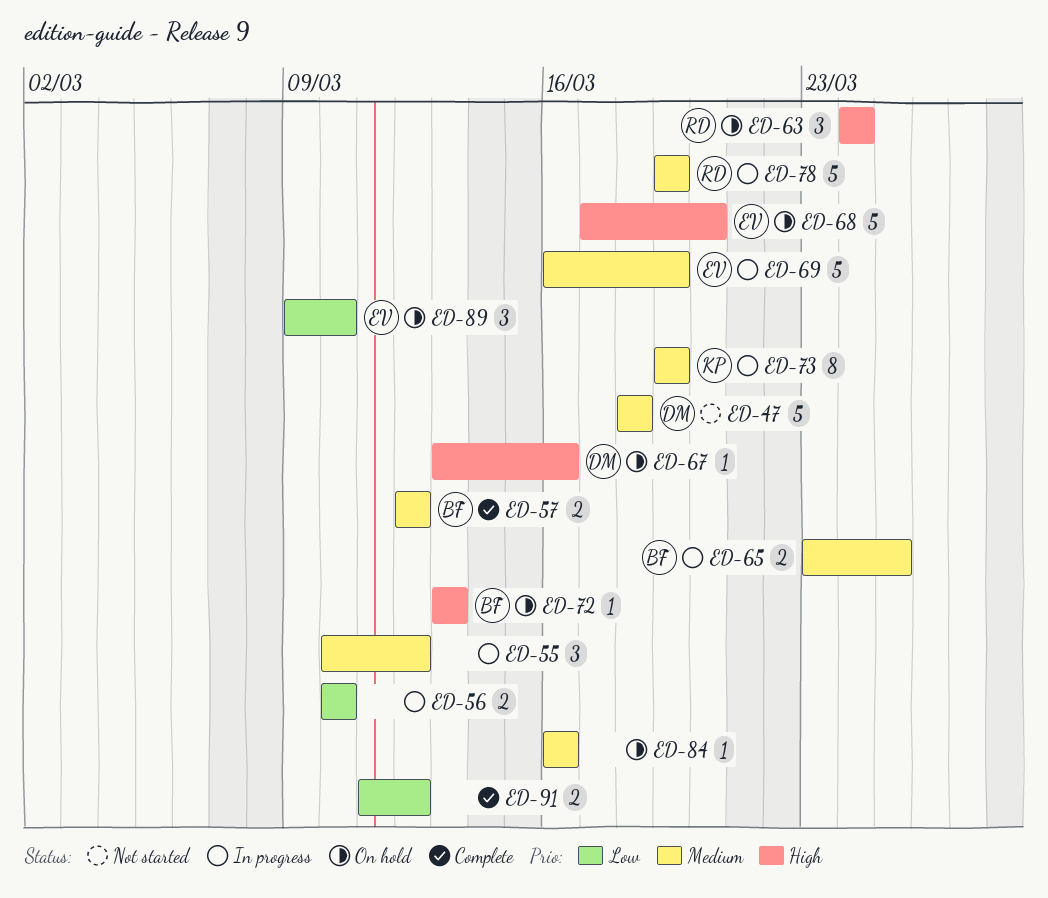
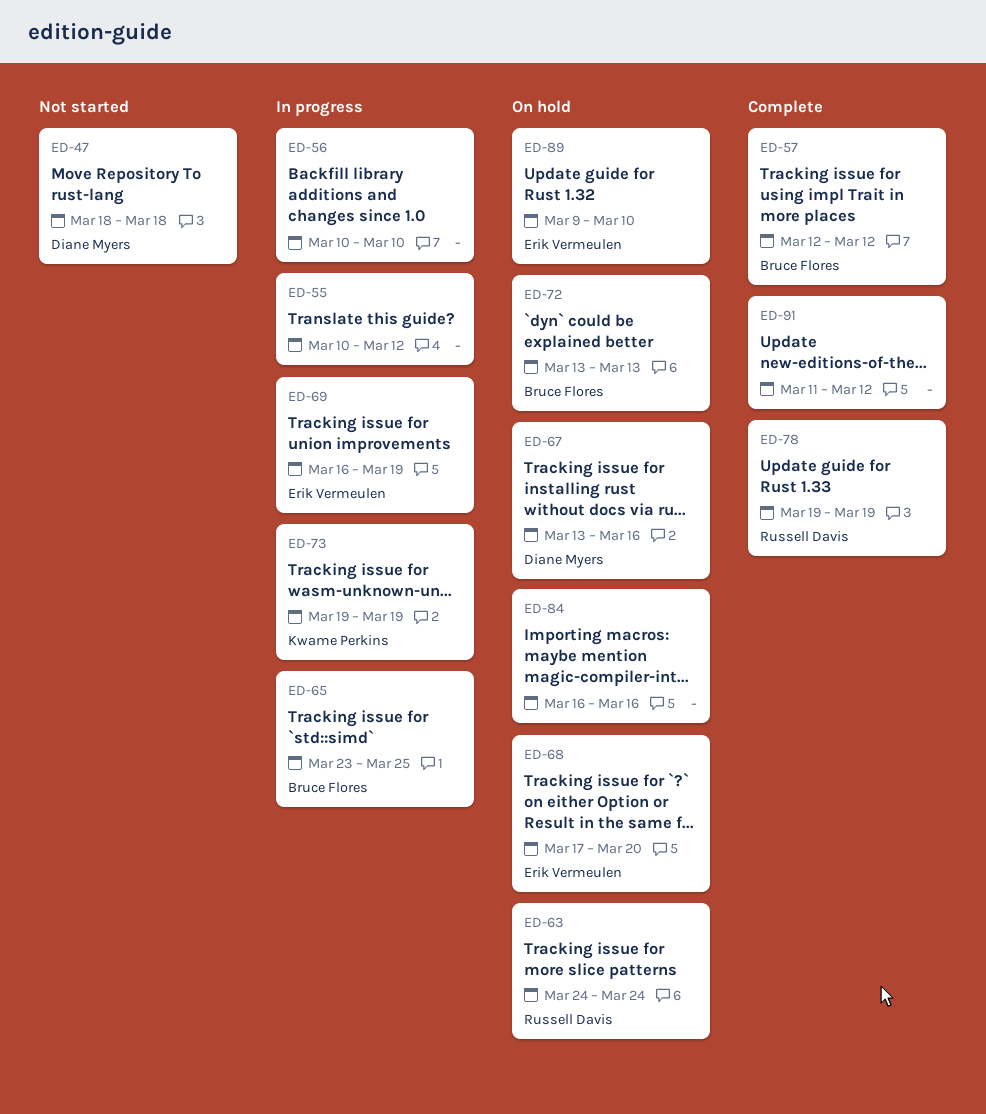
ED-78, status: In progress -> Complete

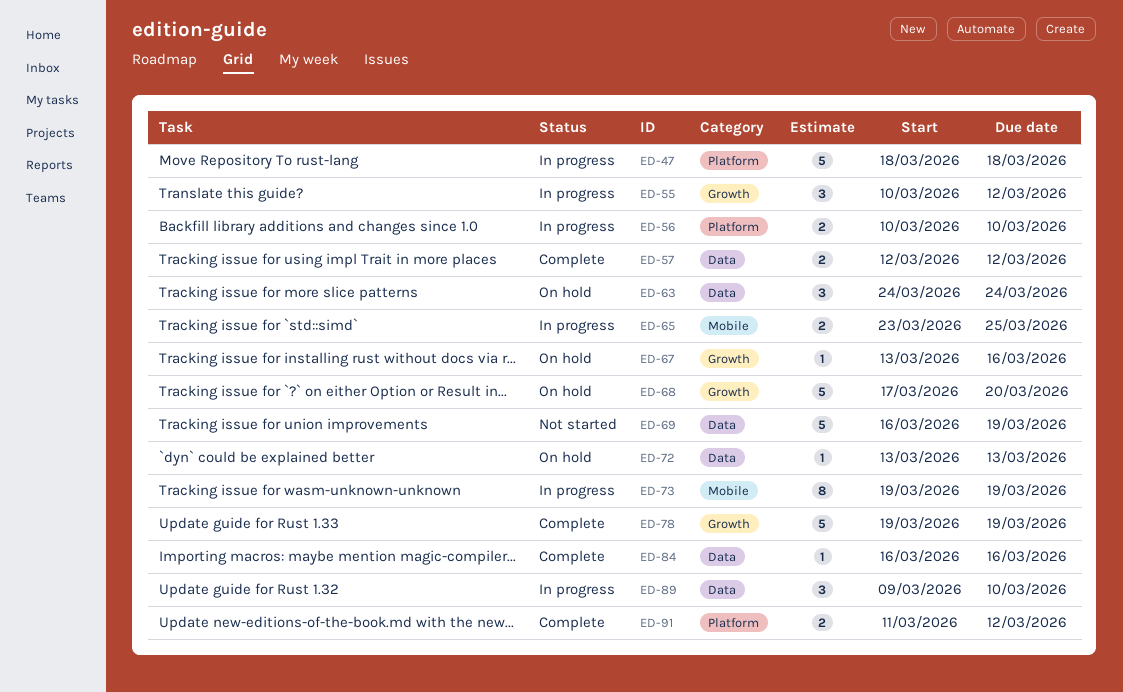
ED-47, status: Not started -> In progress
ED-69, status: In progress -> Not started
ED-84, status: On hold -> Complete
ED-89, status: On hold -> In progress

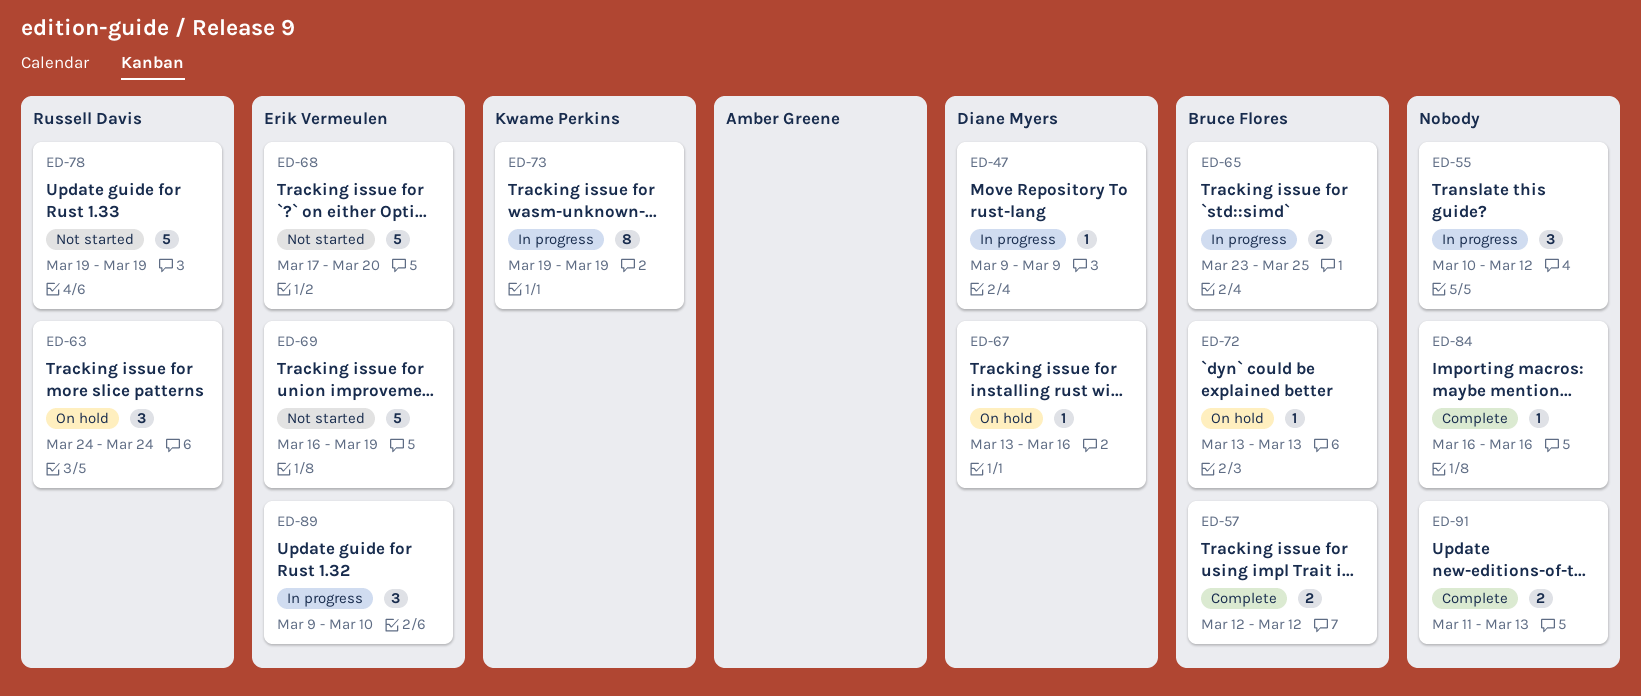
ED-47, estimate: 5 -> 1
ED-47, start: Mar 18 -> Mar 9
ED-47, due: Mar 18 -> Mar 9
ED-56: present -> none
ED-68, status: On hold -> Not started
ED-78, status: Complete -> Not started
ED-91, due: Mar 12 -> Mar 13

